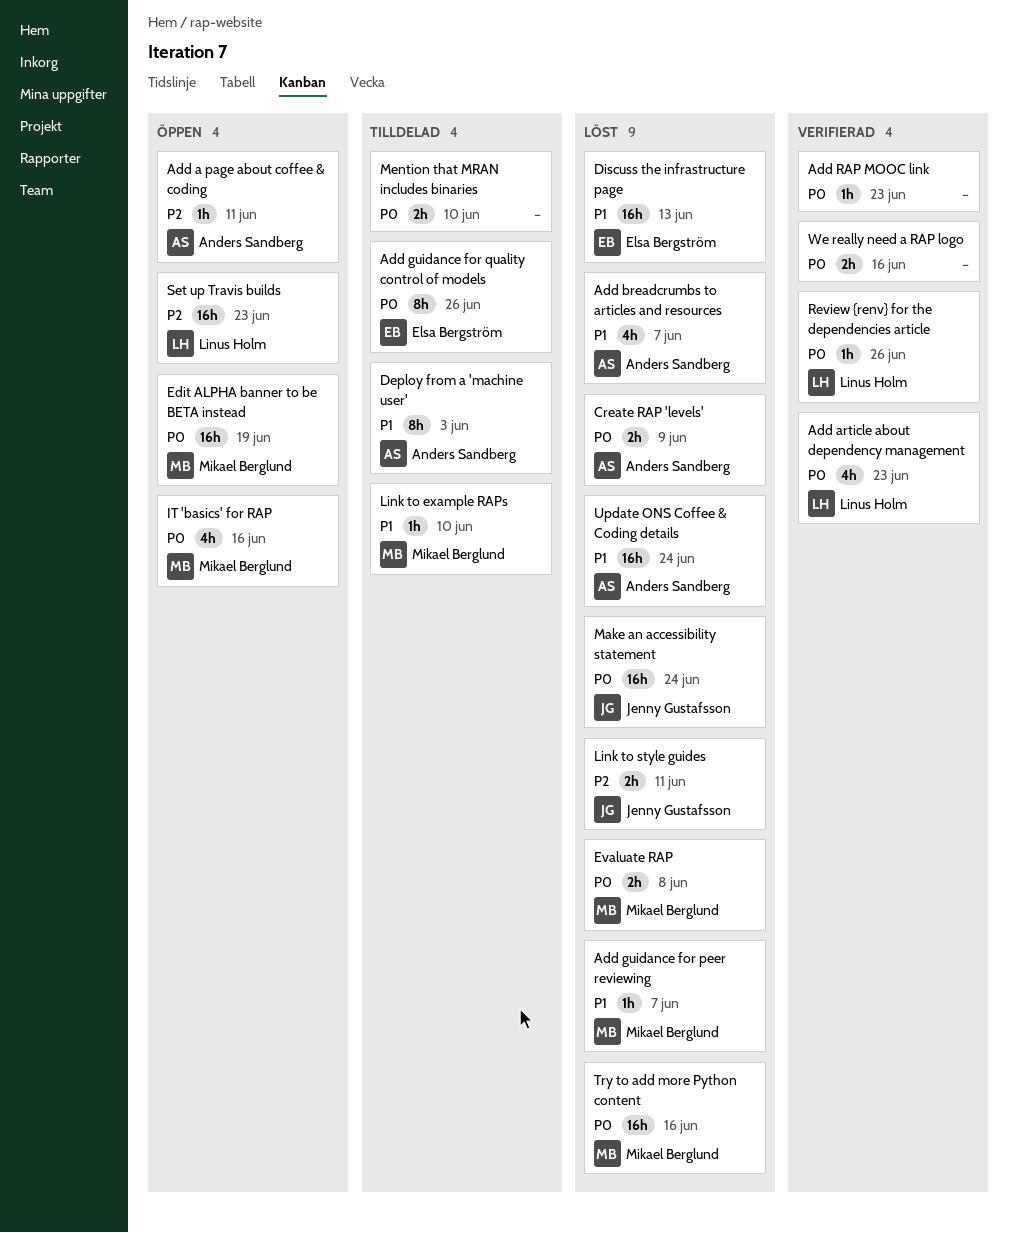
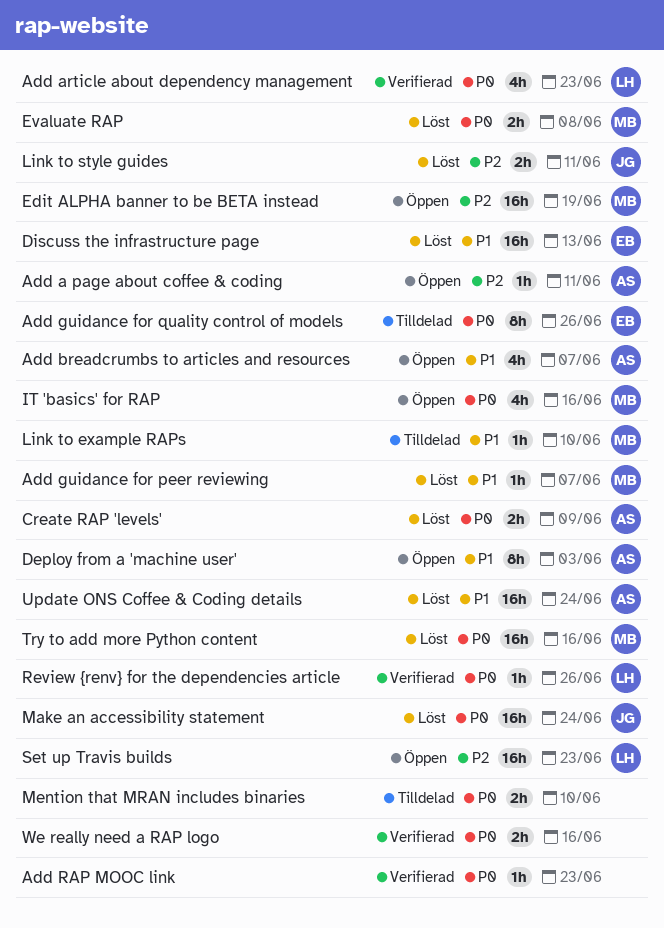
Add breadcrumbs to articles and resources, status: Löst -> Öppen
Deploy from a 'machine user', status: Tilldelad -> Öppen
Edit ALPHA banner to be BETA instead, priority: P0 -> P2

